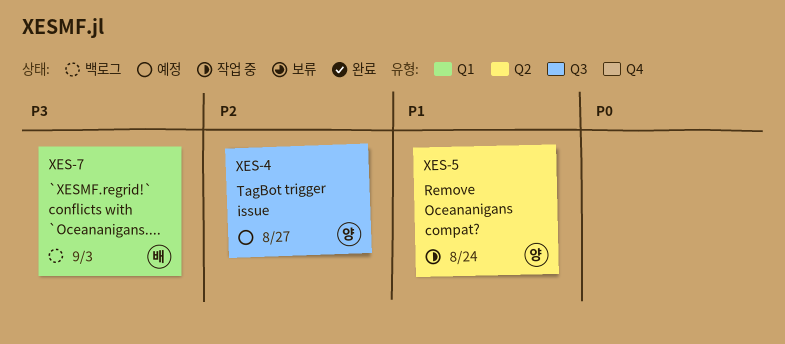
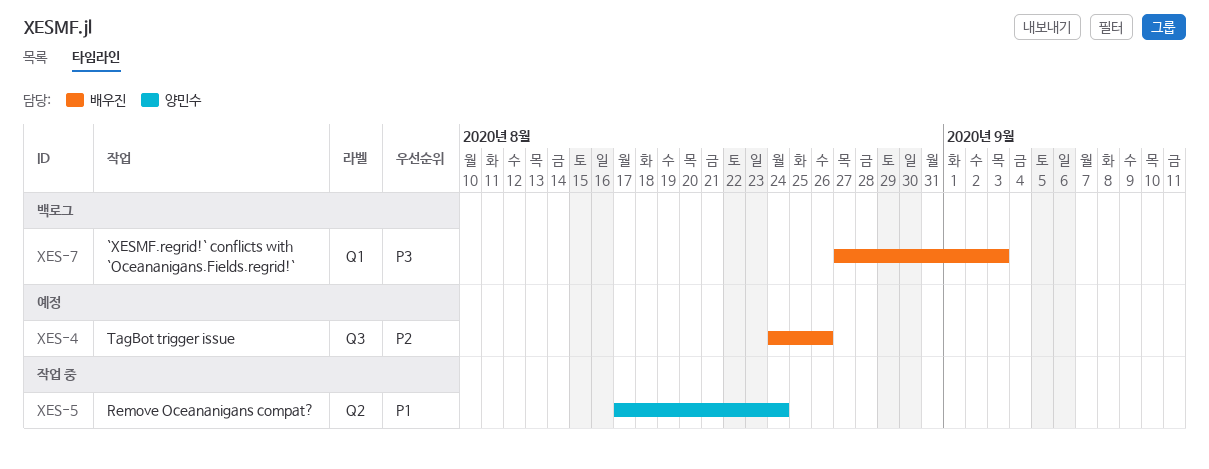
XES-4, owner: 양민수 -> 배우진
XES-4, due: Aug 27 -> Aug 26

